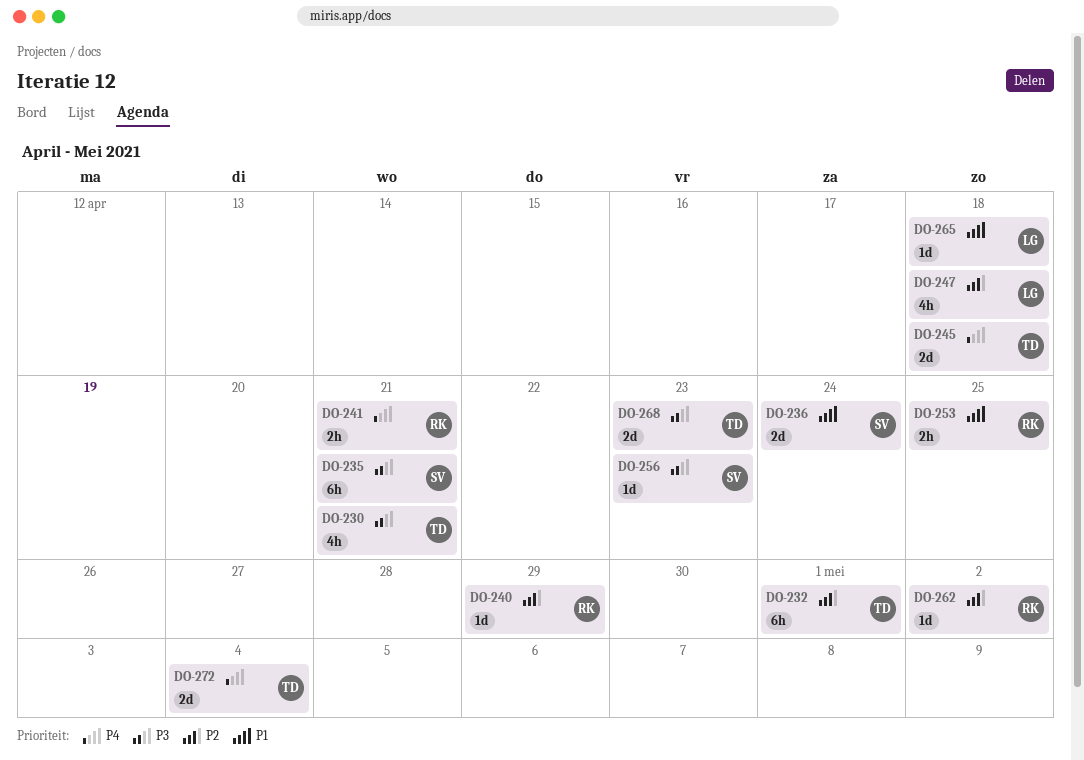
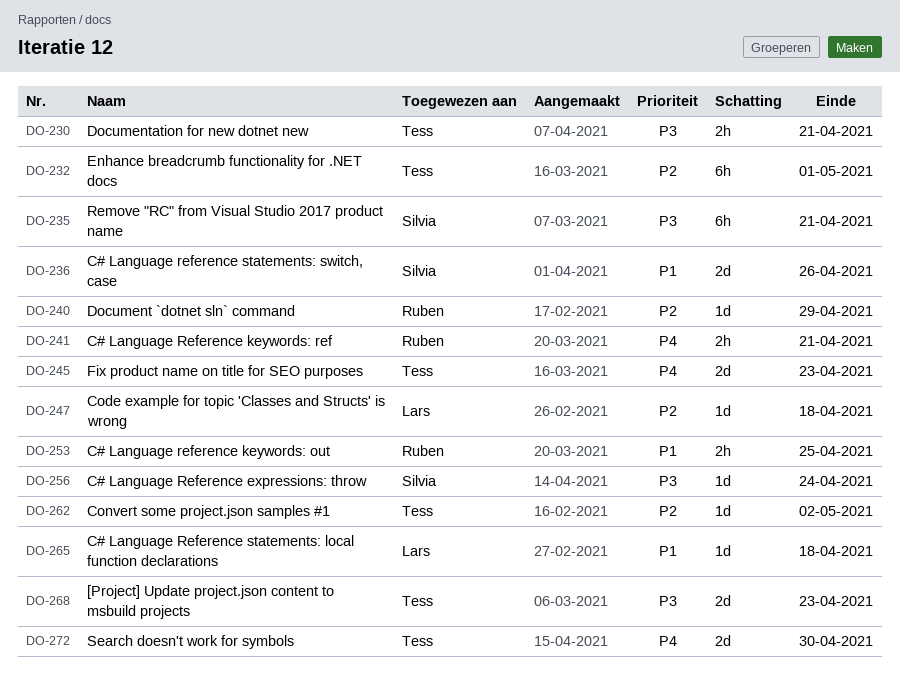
DO-230, estimate: 4h -> 2h
DO-236, due: Apr 24 -> Apr 26
DO-245, due: Apr 18 -> Apr 23
DO-247, estimate: 4h -> 1d
DO-256, due: Apr 23 -> Apr 24
DO-262, owner: Ruben -> Tess
DO-272, due: May 4 -> Apr 30

